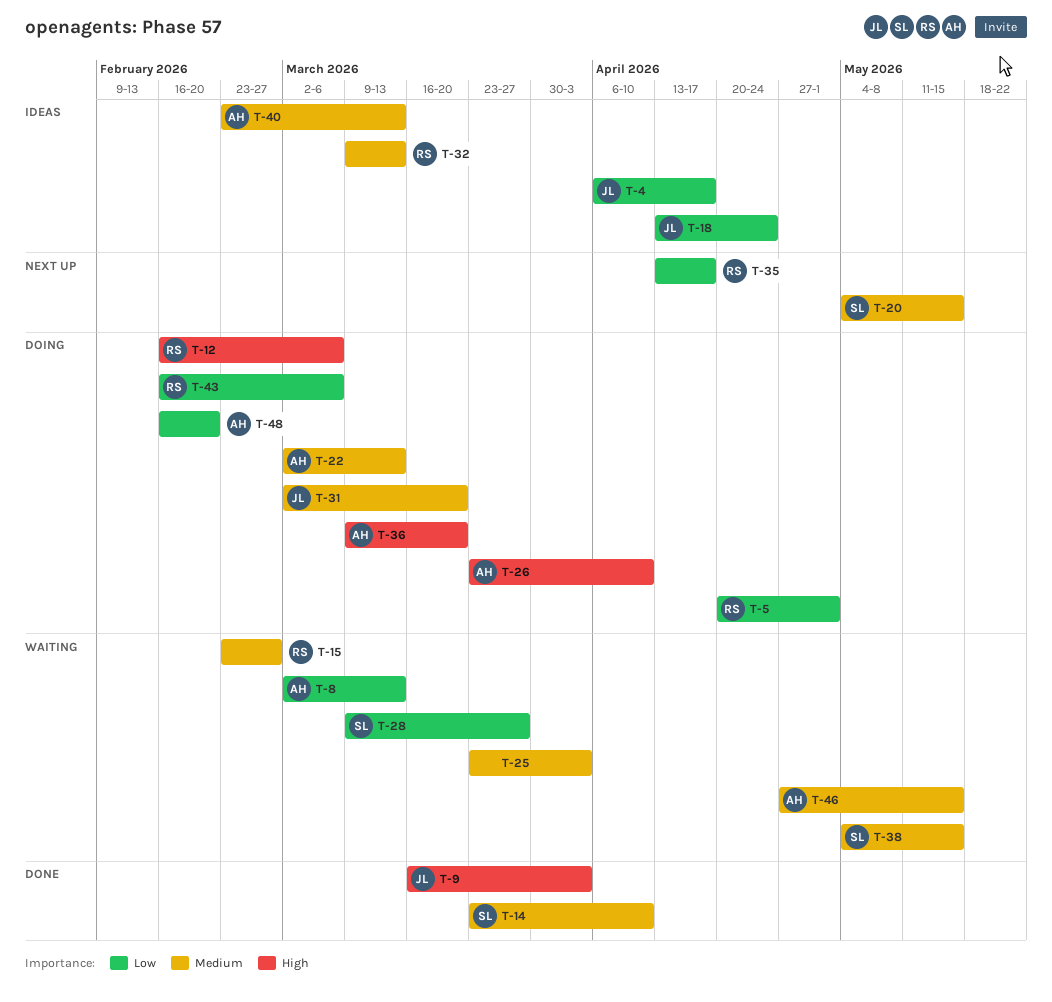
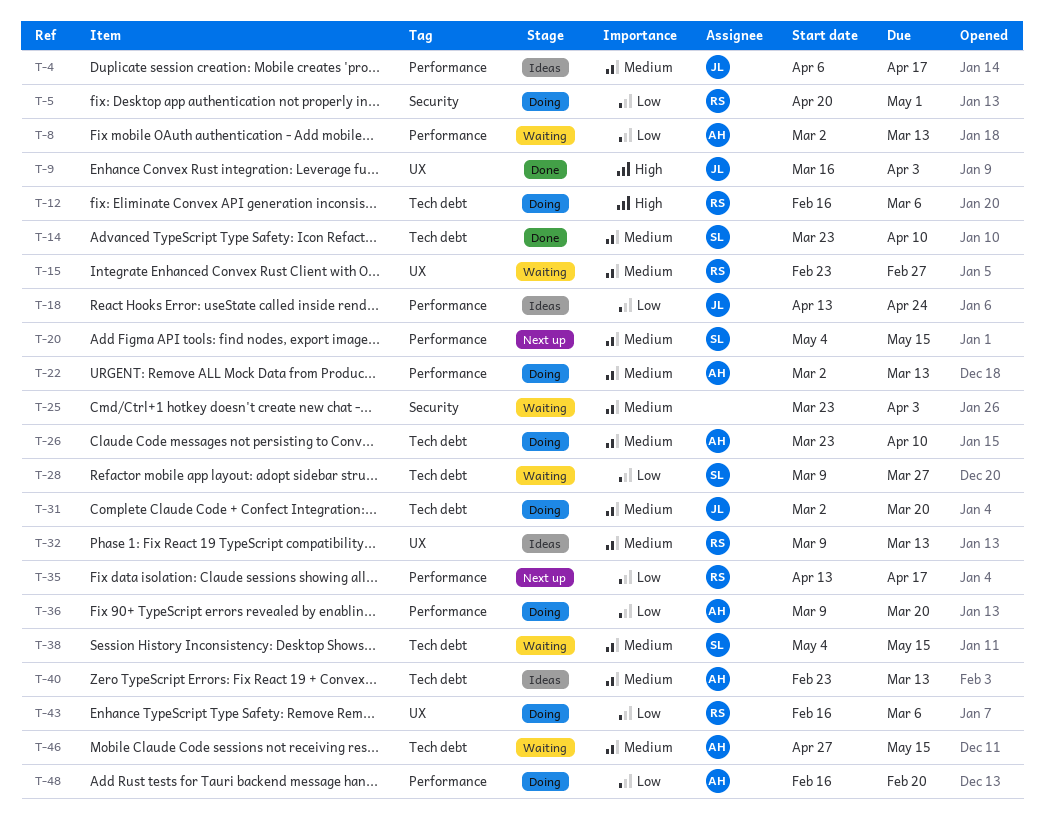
T-4, priority: Low -> Medium
T-26, priority: High -> Medium
T-36, priority: High -> Low

